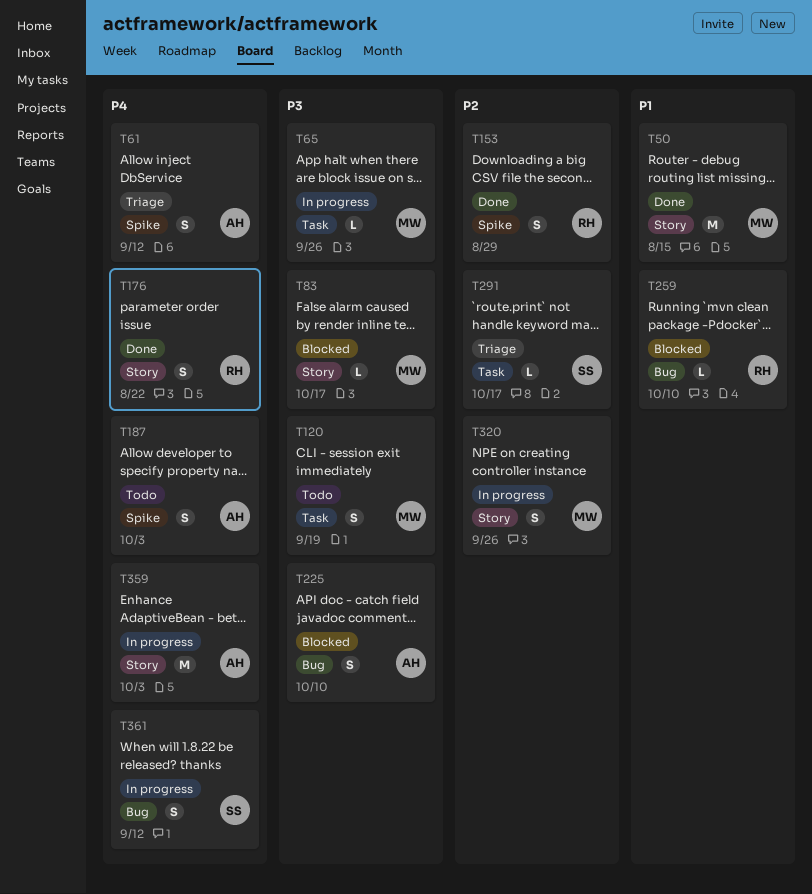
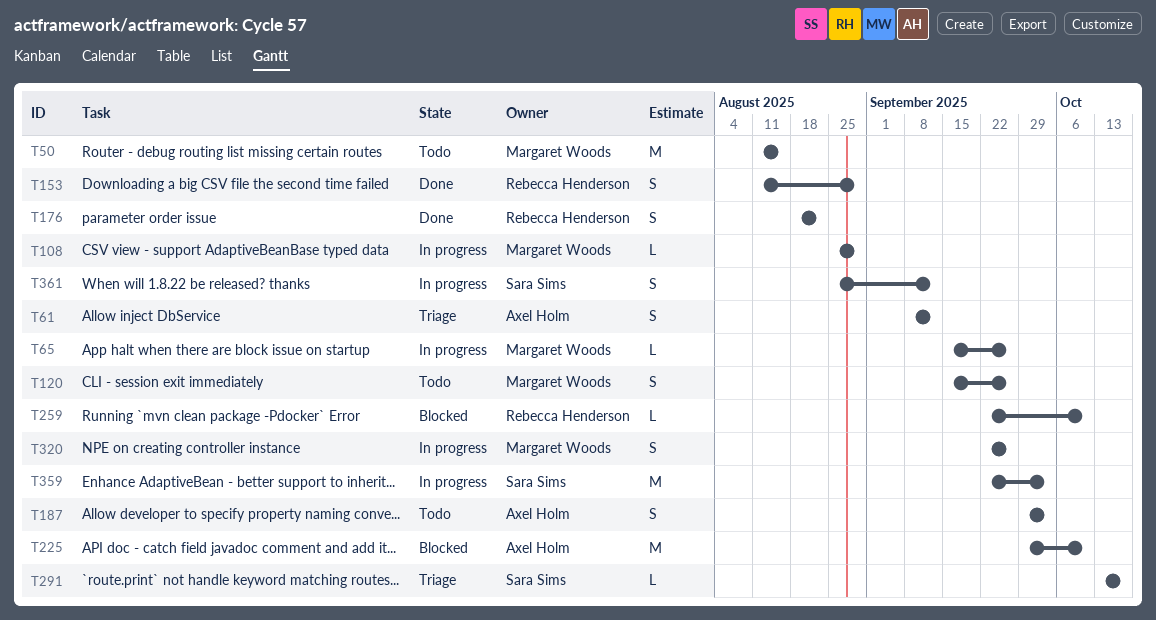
T50, status: Done -> Todo
T83: present -> none
T108: none -> present
T120, due: Sep 19 -> Sep 26
T225, estimate: S -> M
T359, owner: Axel Holm -> Sara Sims

